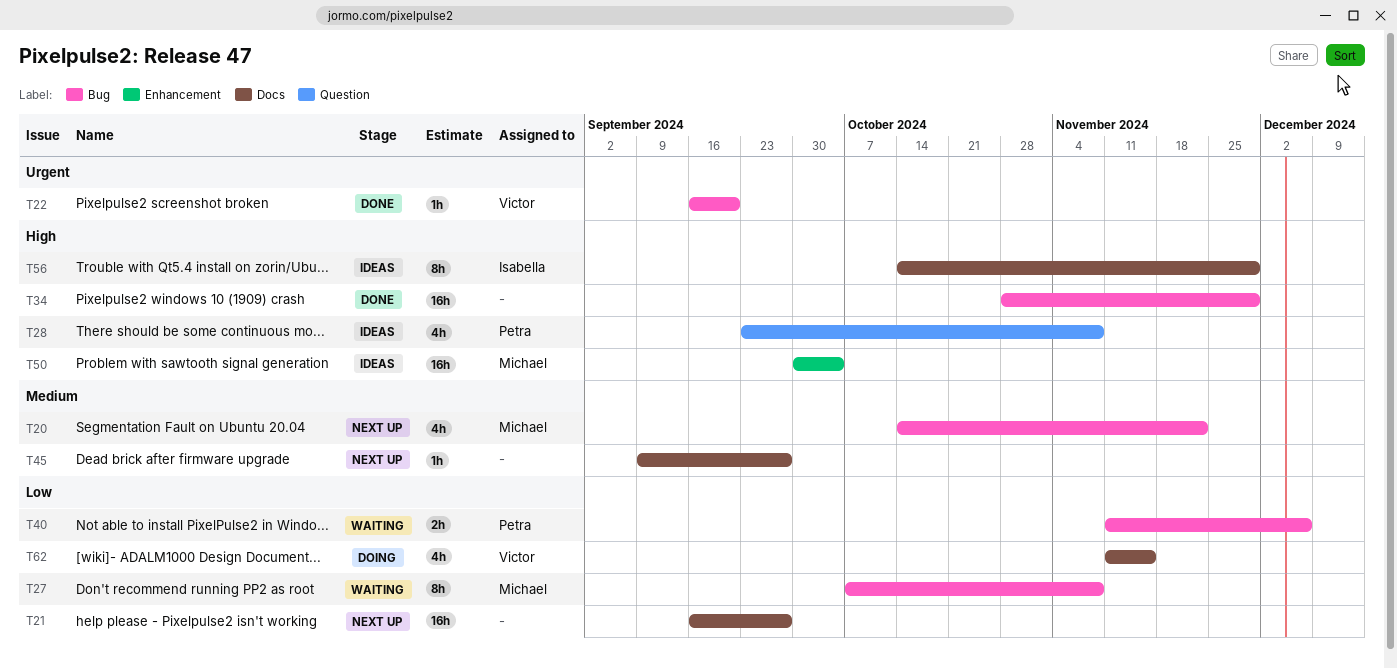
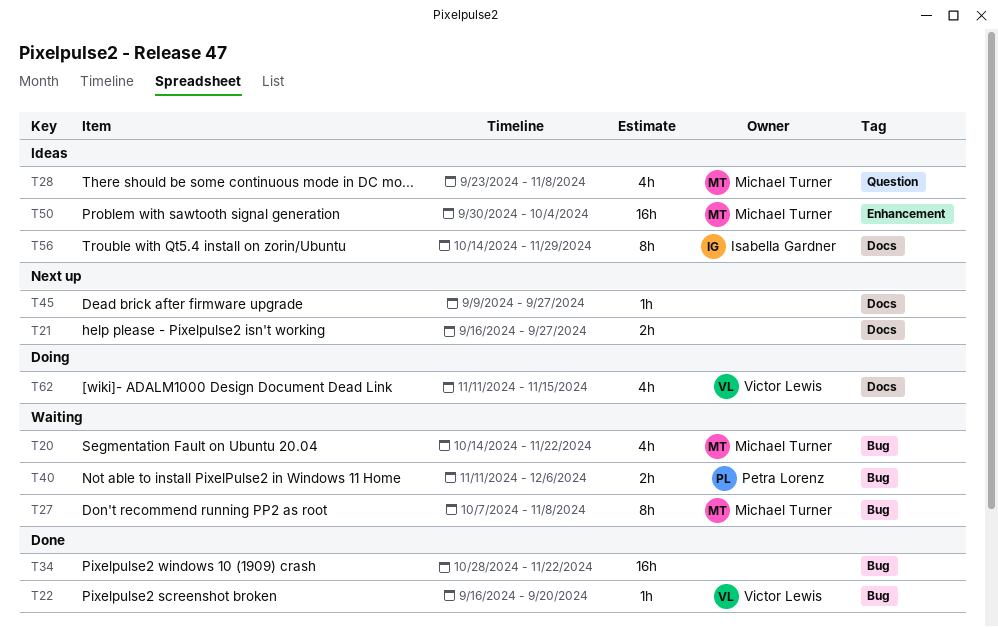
T20, status: Next up -> Waiting
T21, estimate: 16h -> 2h
T28, owner: Petra Lorenz -> Michael Turner
T34, due: Nov 29 -> Nov 22

